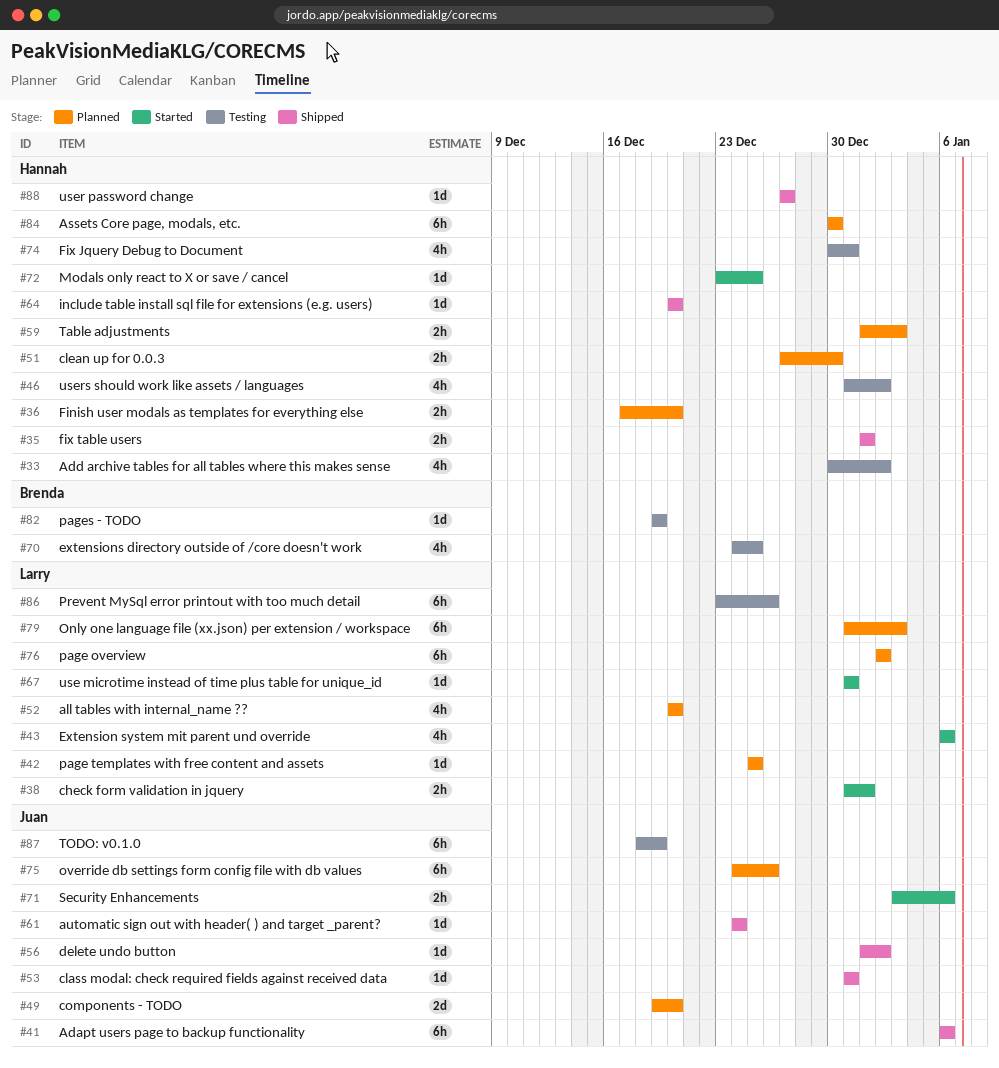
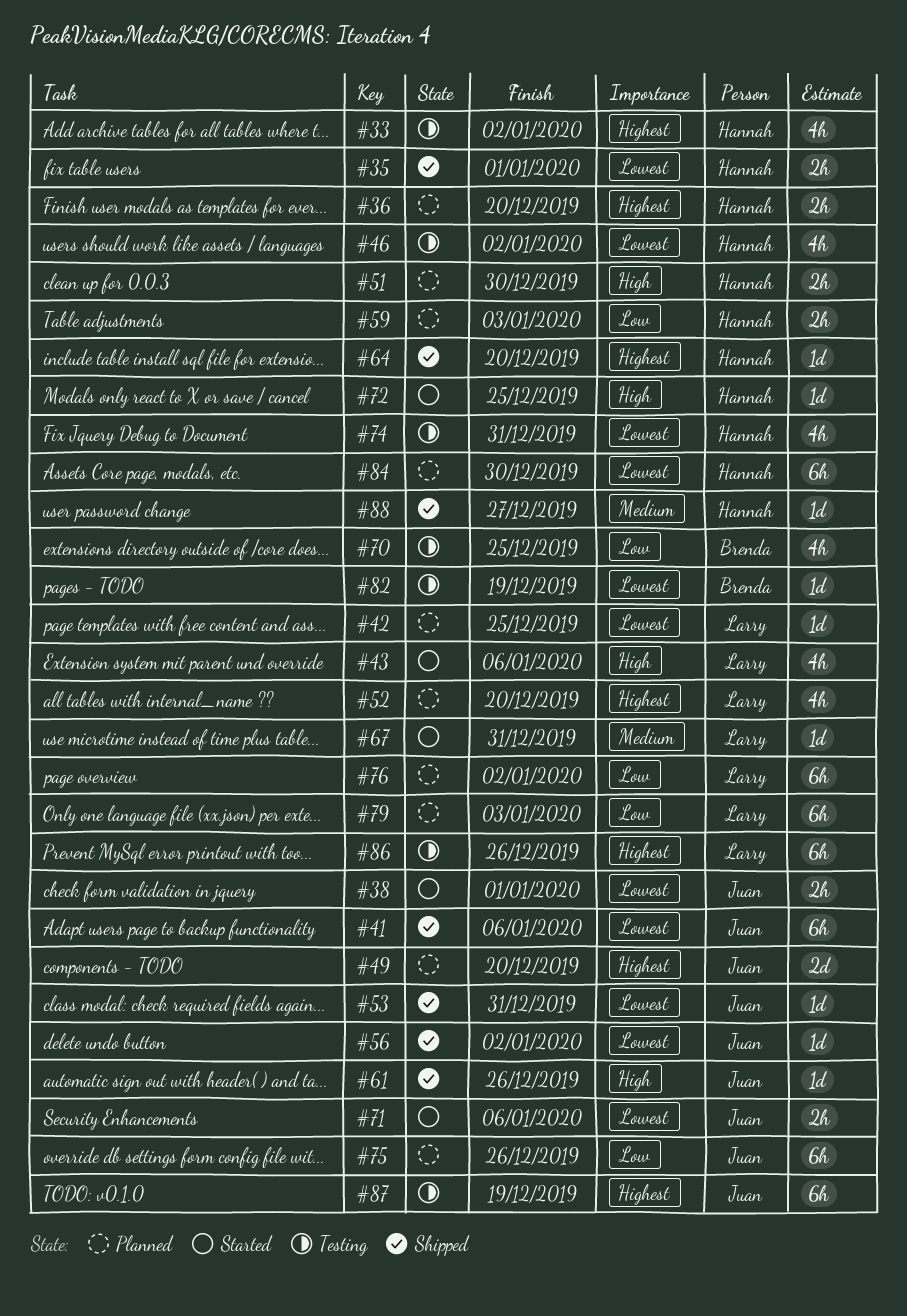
#38, owner: Larry -> Juan
#61, due: Dec 24 -> Dec 26

